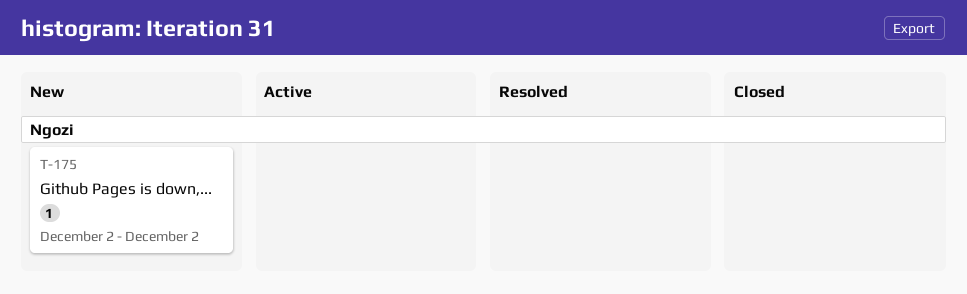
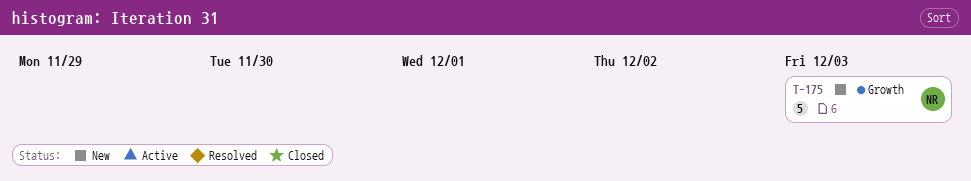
T-175, estimate: 1 -> 5
T-175, due: Dec 2 -> Dec 3

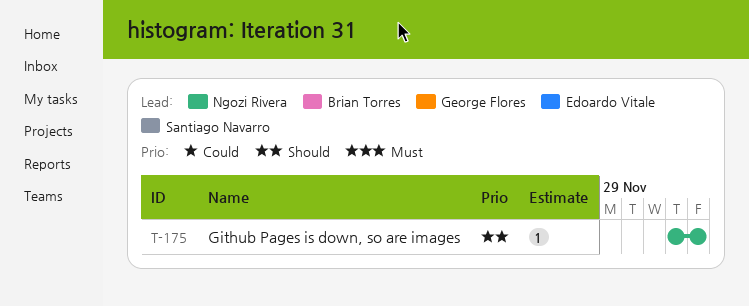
T-175, estimate: 5 -> 1

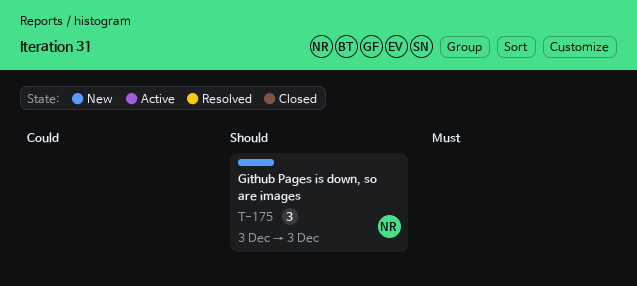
T-175, estimate: 1 -> 3
T-175, start: Dec 2 -> Dec 3

